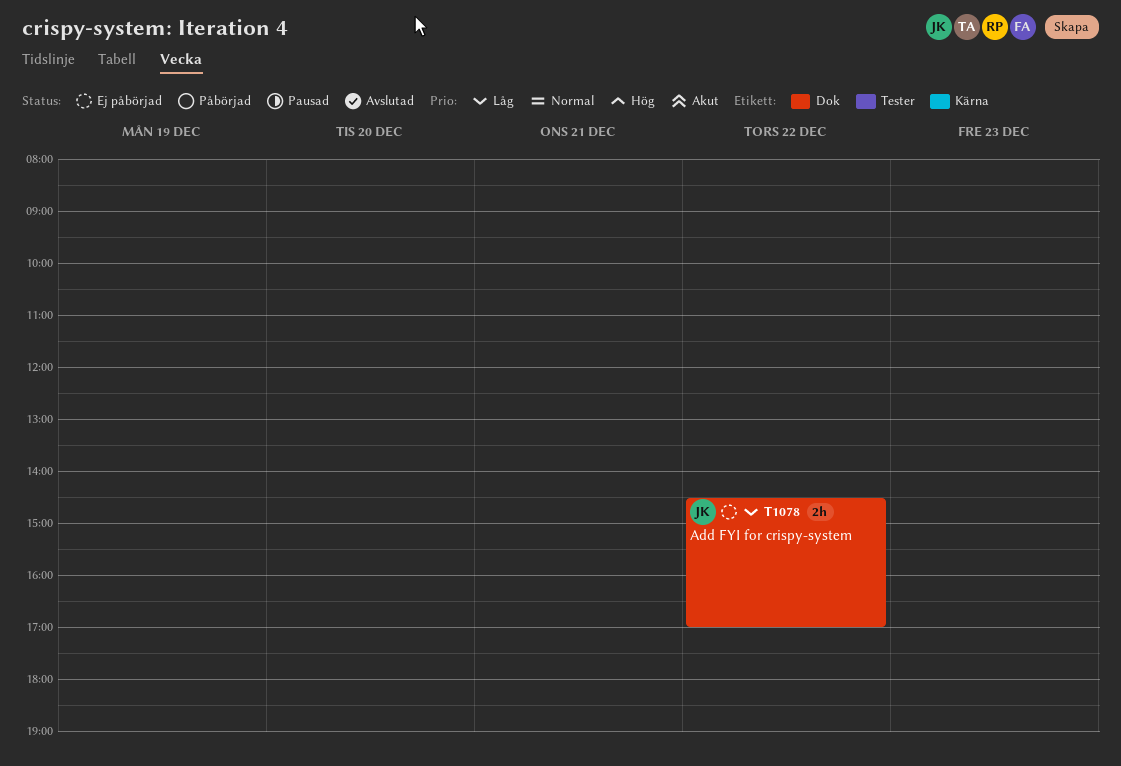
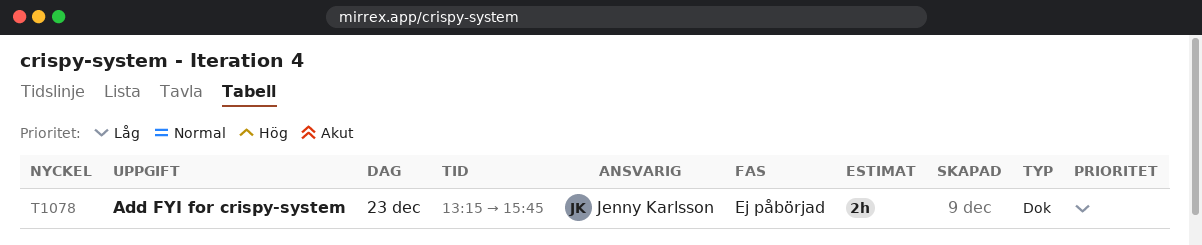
T1078, day: Dec 22 -> Dec 23
T1078, begins: 14:30 -> 13:15
T1078, ends: 17:00 -> 15:45

